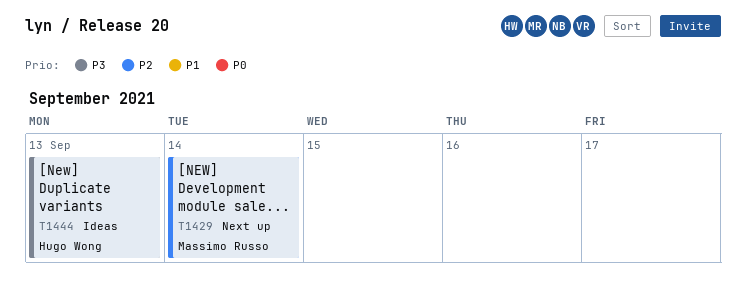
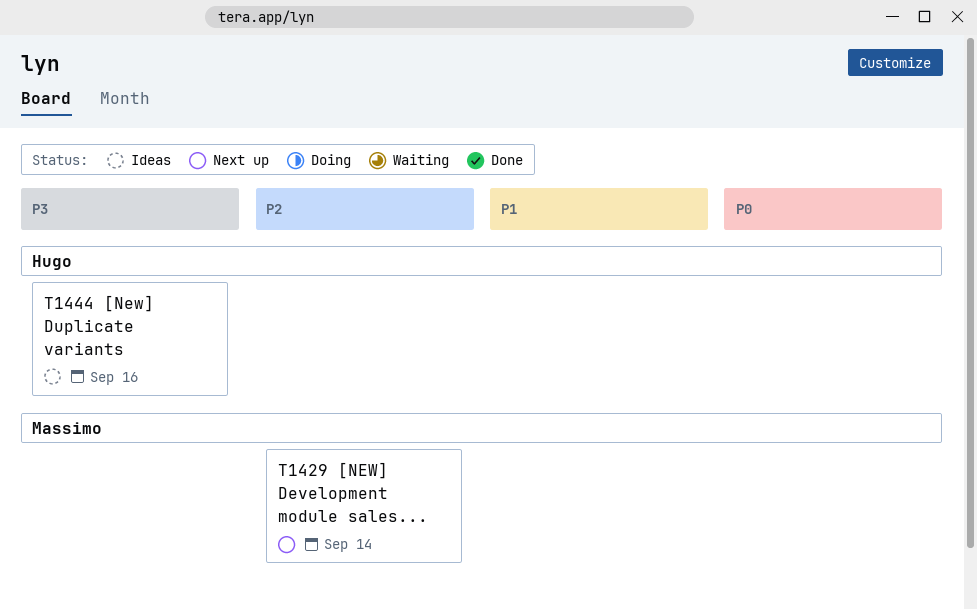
T1444, due: Sep 13 -> Sep 16

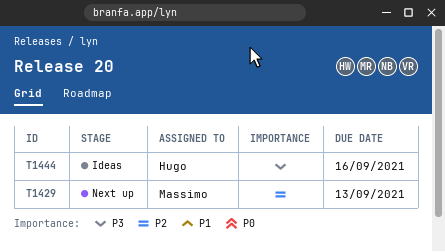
T1429, due: Sep 14 -> Sep 13

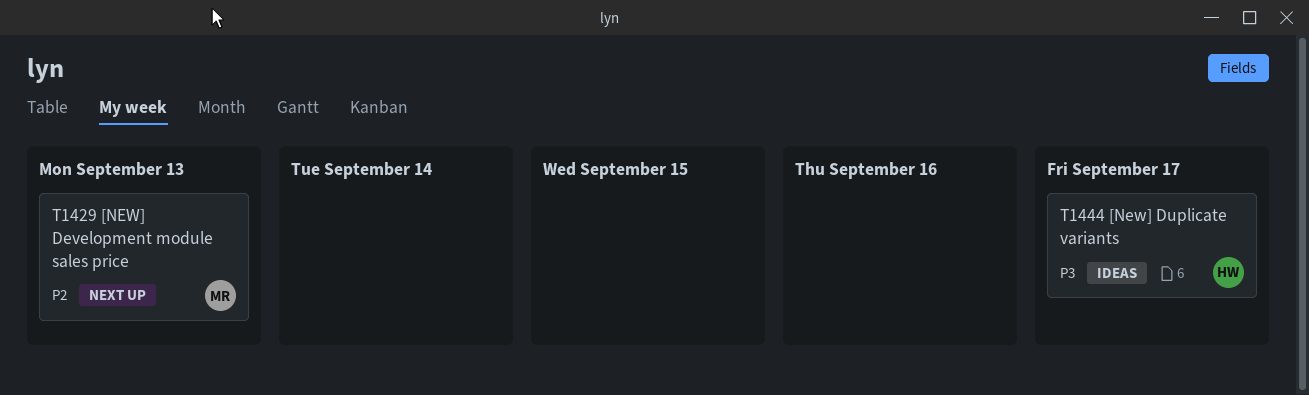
T1444, due: Sep 16 -> Sep 17

